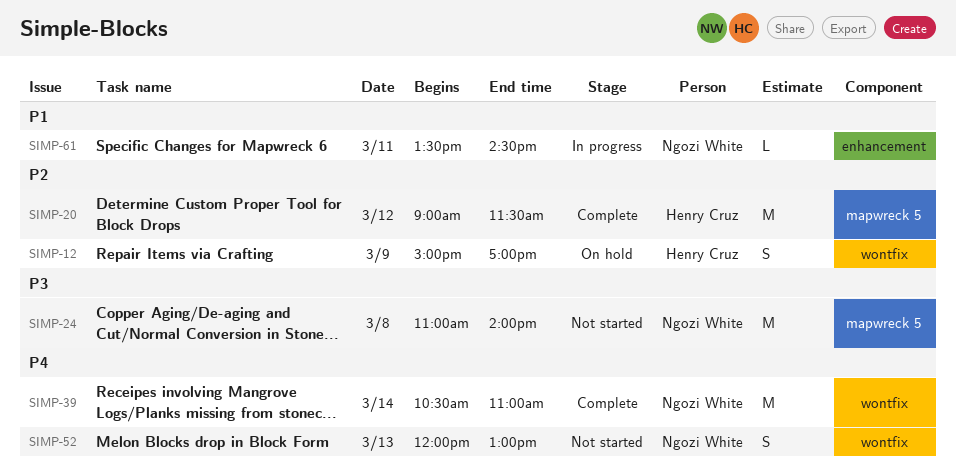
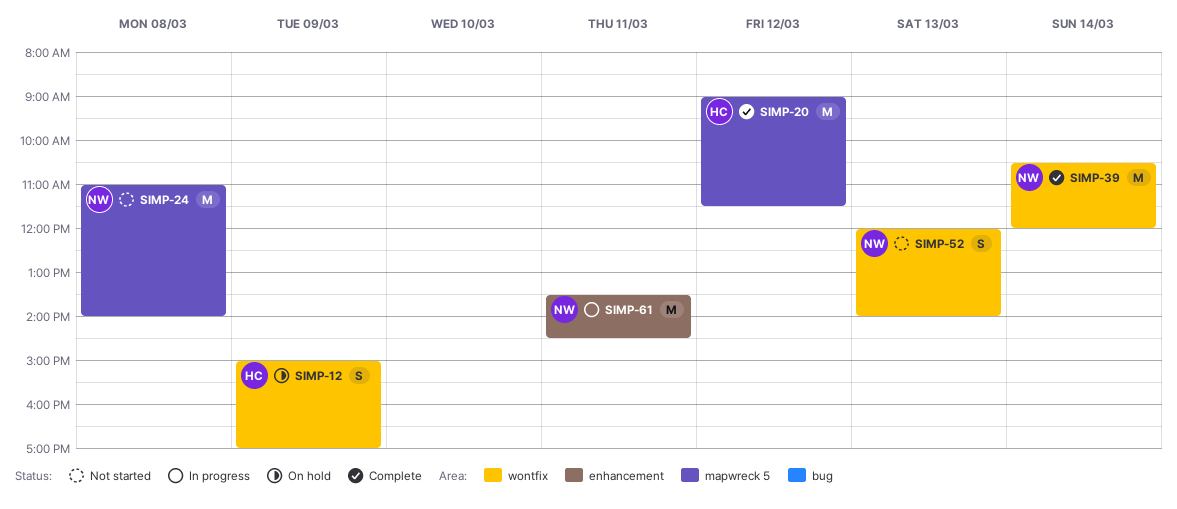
SIMP-39, ends: 11:00 -> 12:00
SIMP-52, ends: 13:00 -> 14:00
SIMP-61, estimate: L -> M

